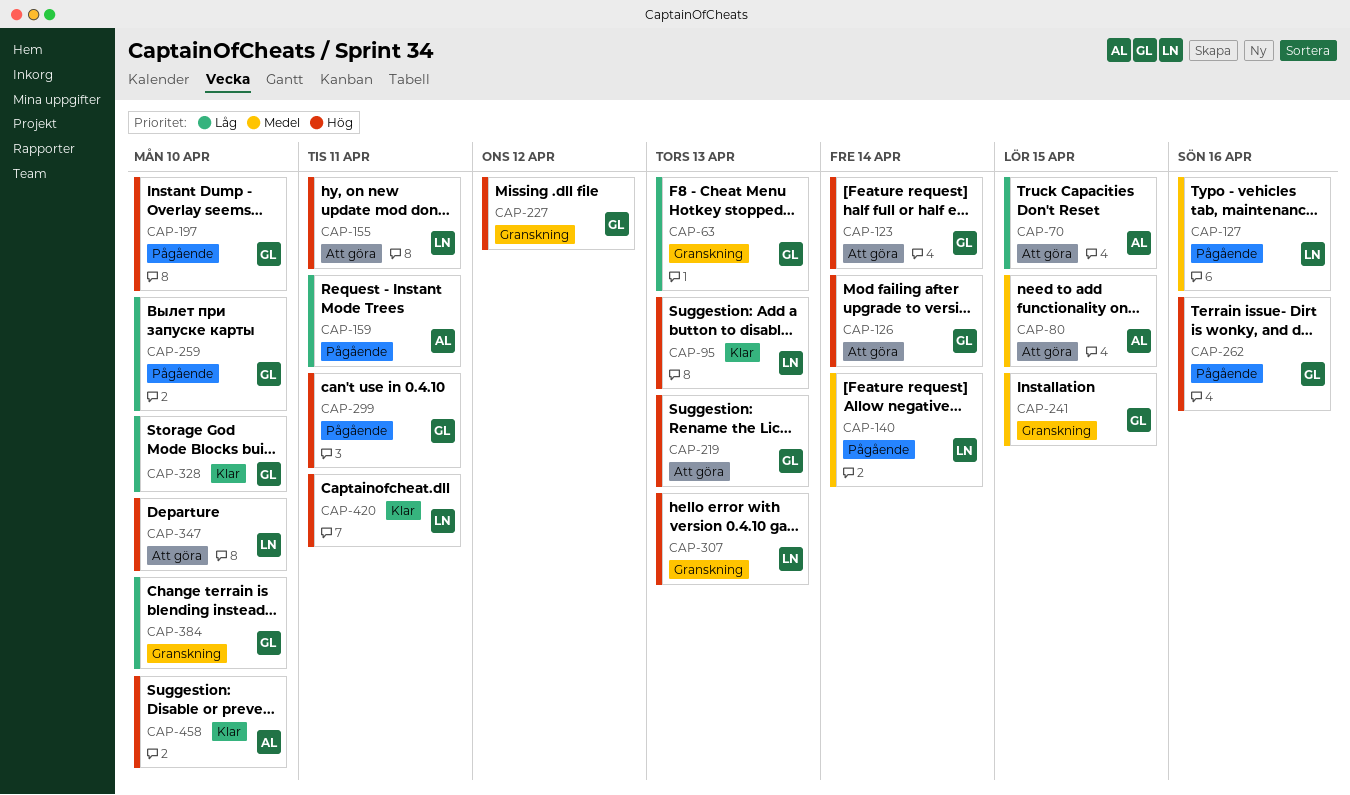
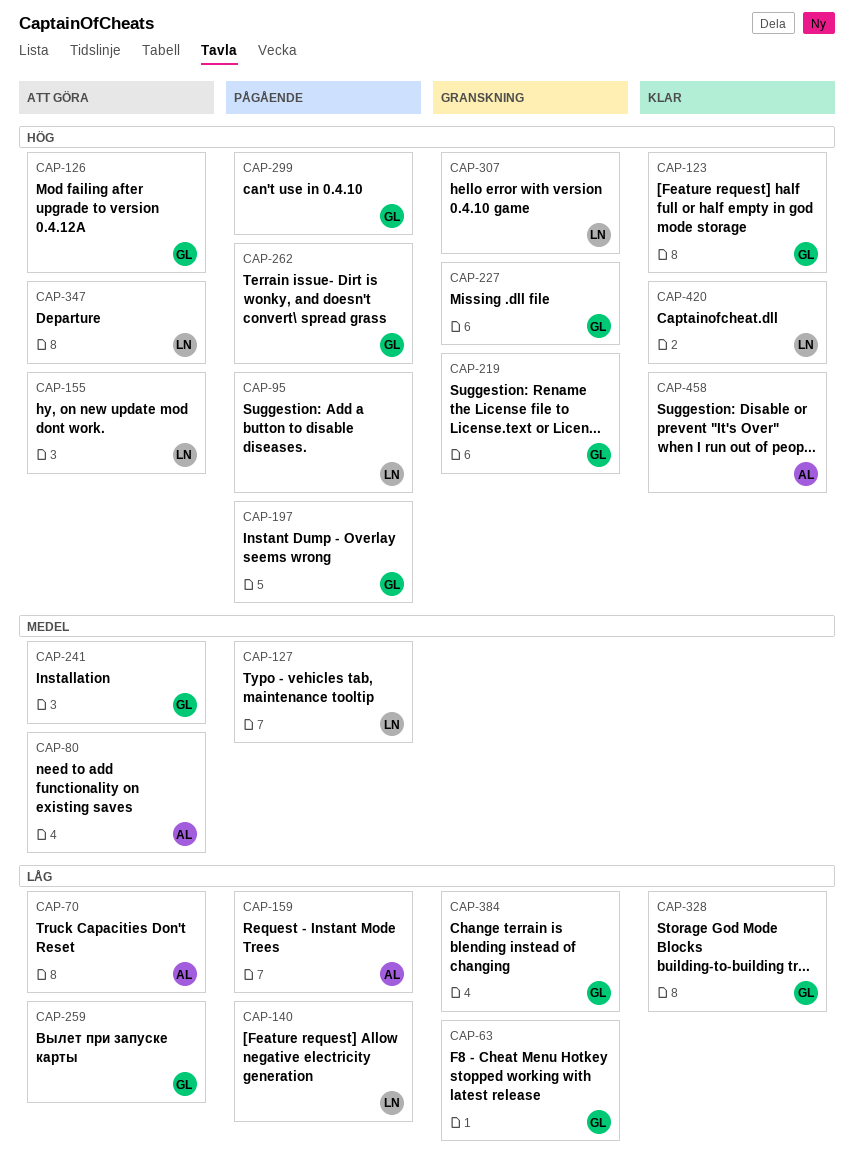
CAP-95, status: Klar -> Pågående
CAP-123, status: Att göra -> Klar
CAP-140, priority: Medel -> Låg
CAP-219, status: Att göra -> Granskning
CAP-241, status: Granskning -> Att göra
CAP-259, status: Pågående -> Att göra

